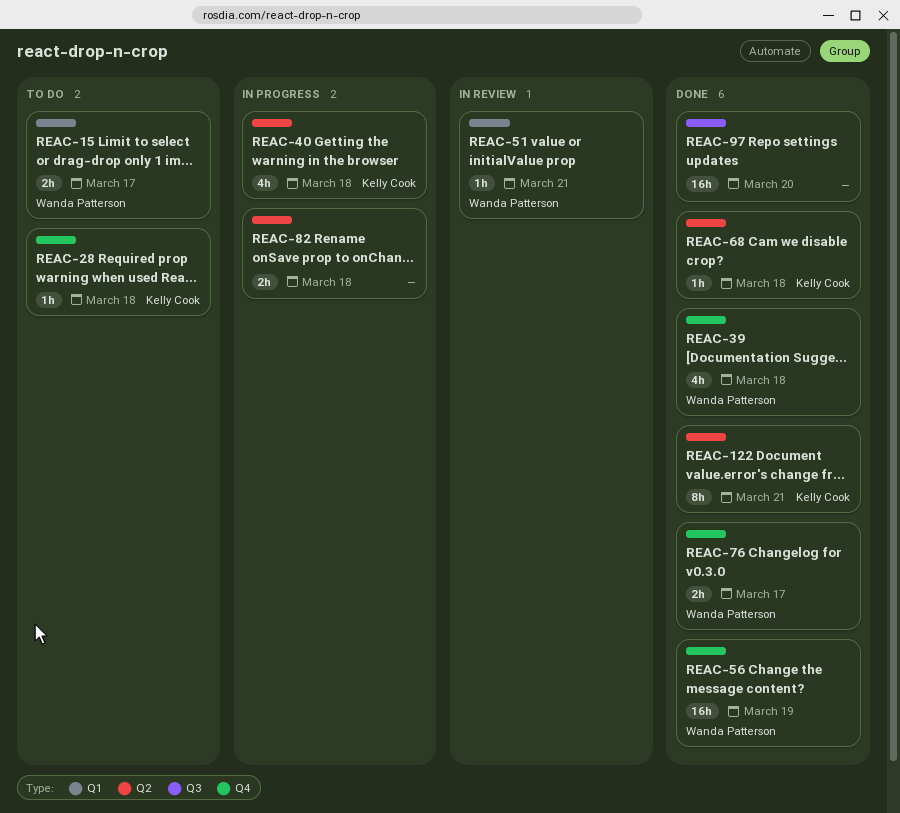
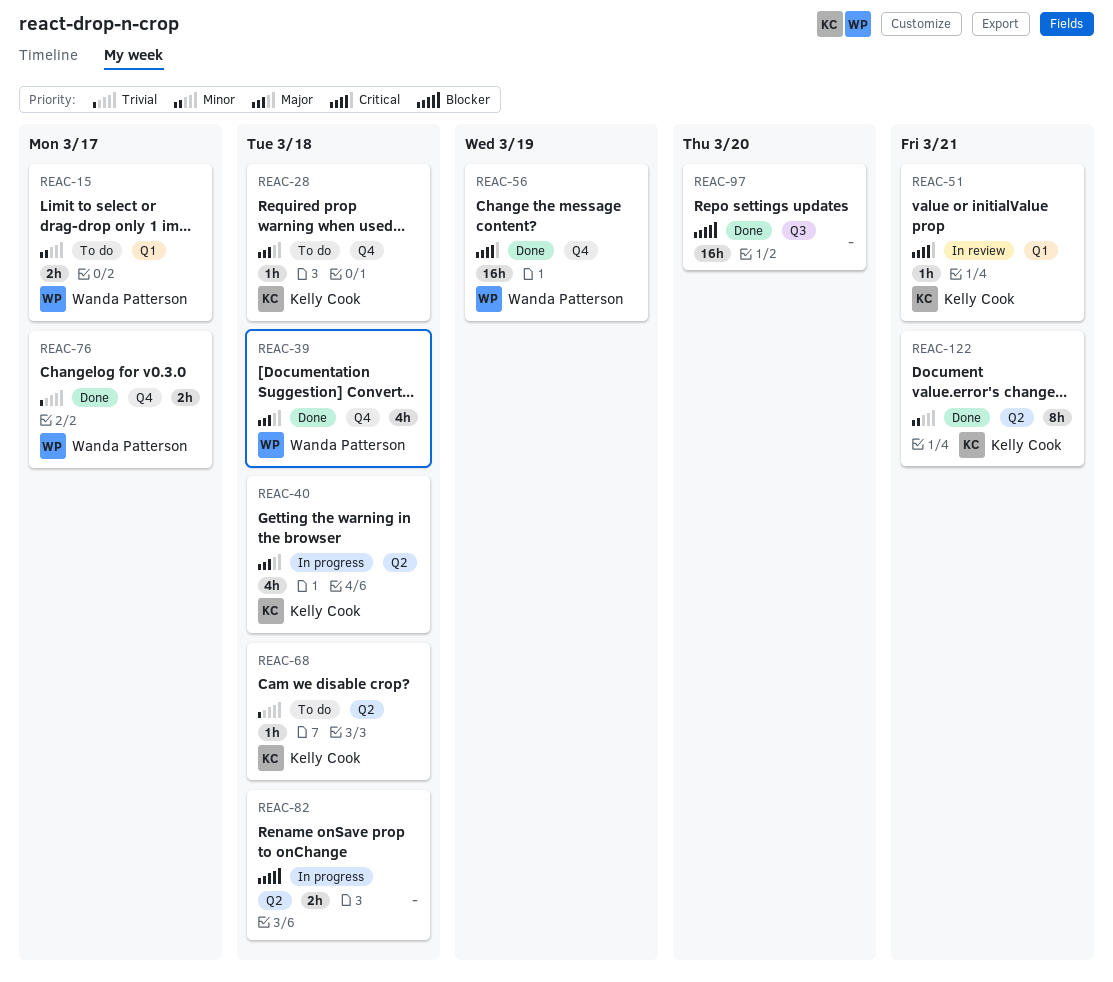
REAC-51, owner: Wanda Patterson -> Kelly Cook
REAC-68, status: Done -> To do

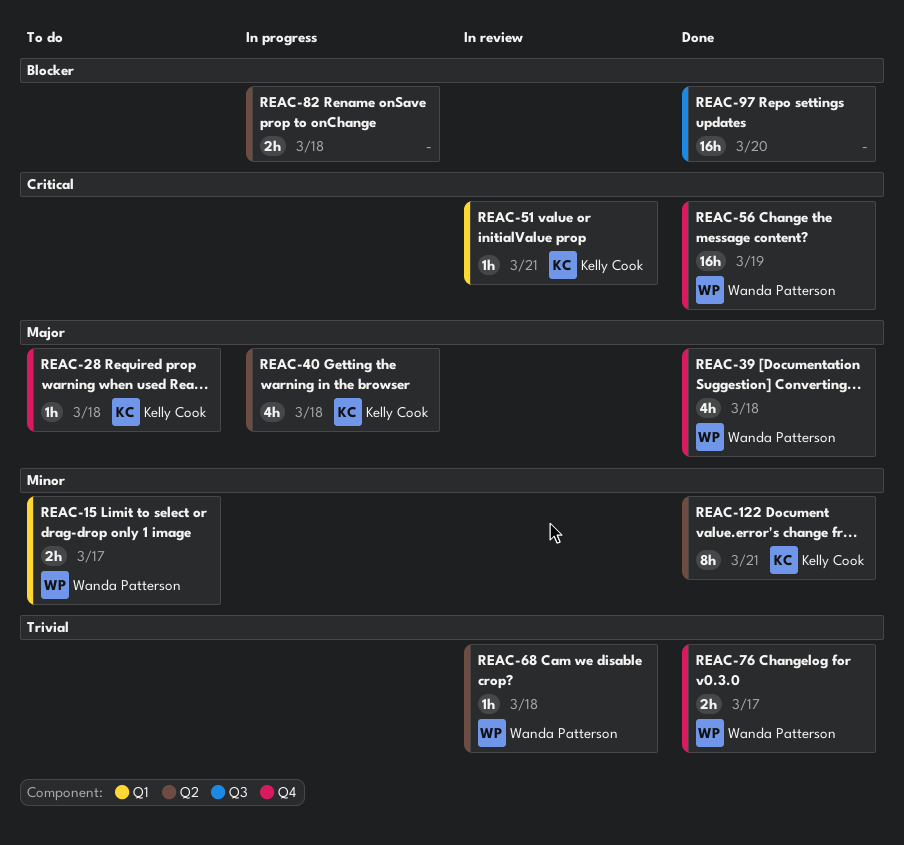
REAC-68, status: To do -> In review
REAC-68, owner: Kelly Cook -> Wanda Patterson

